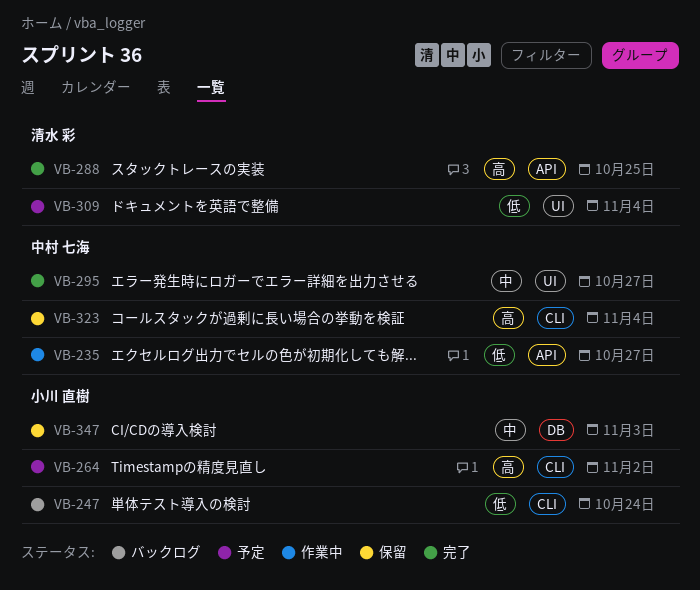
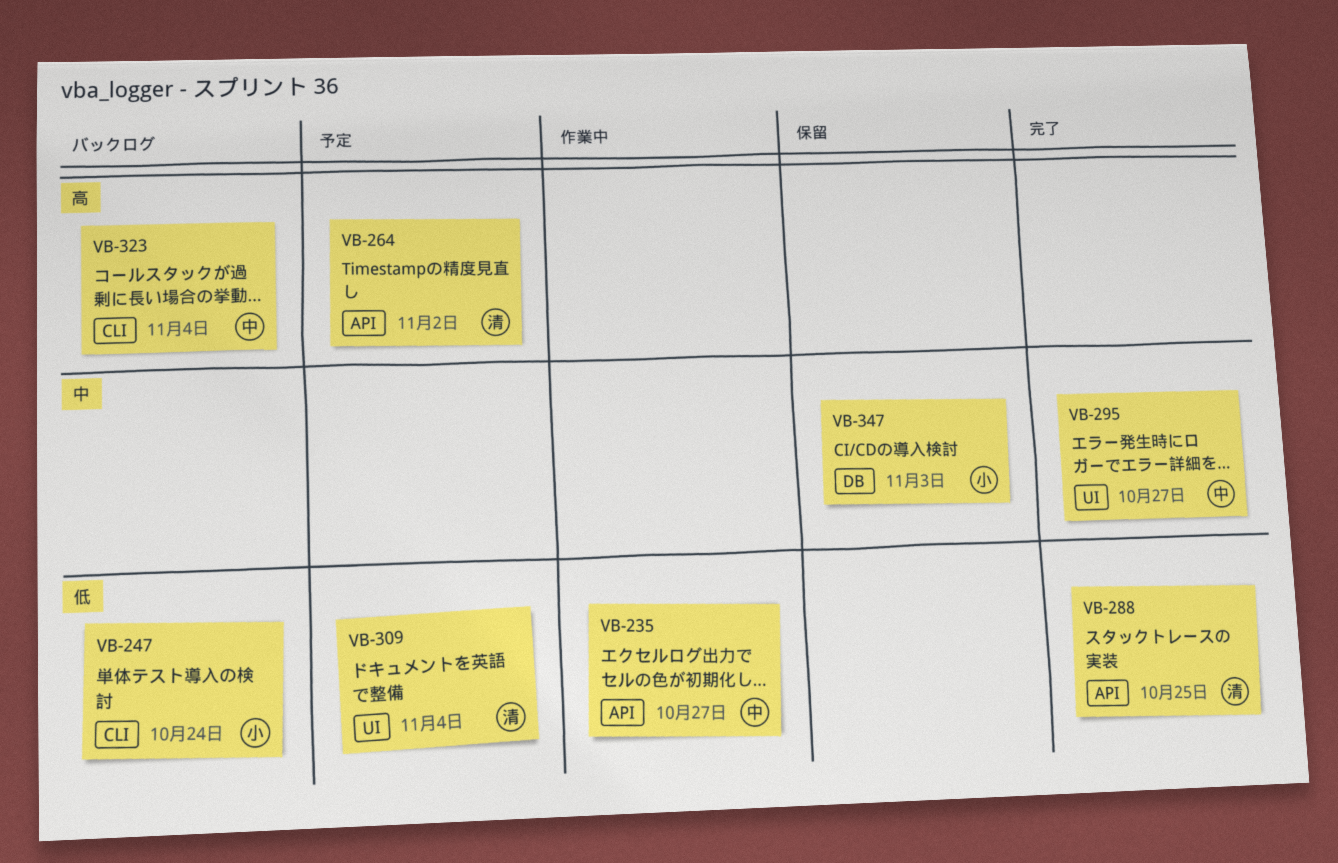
VB-264, owner: 小川 直樹 -> 清水 彩
VB-264, label: CLI -> API
VB-288, priority: 高 -> 低
VB-323, status: 保留 -> バックログ

